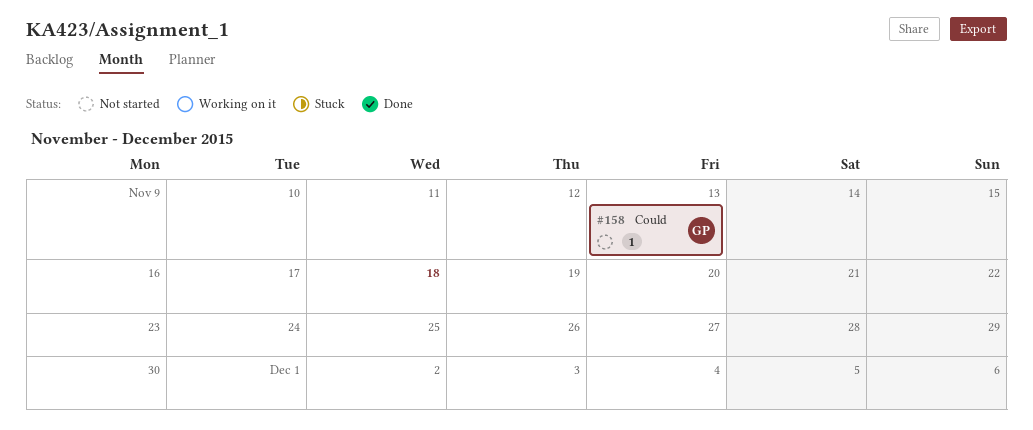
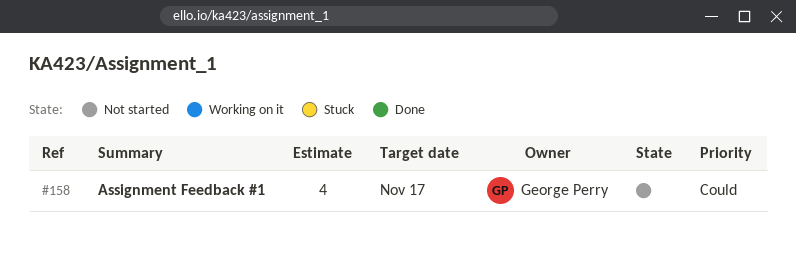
#158, estimate: 1 -> 4
#158, due: Nov 13 -> Nov 17

